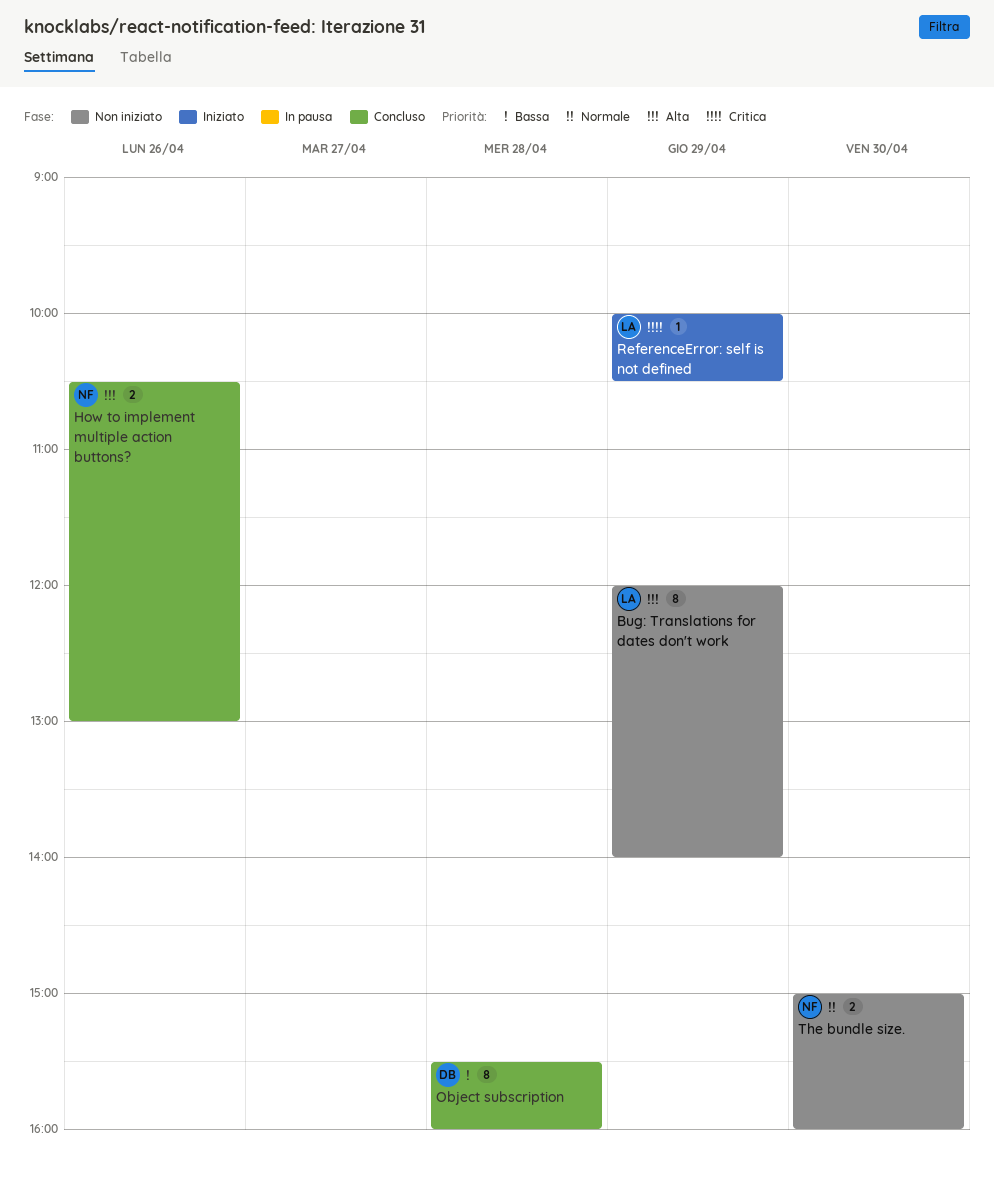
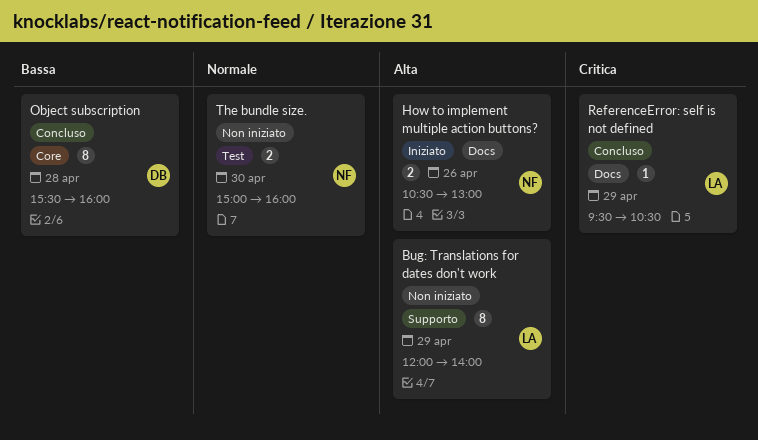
How to implement multiple action buttons?, status: Concluso -> Iniziato
ReferenceError: self is not defined, status: Iniziato -> Concluso
ReferenceError: self is not defined, begins: 10:00 -> 09:30

